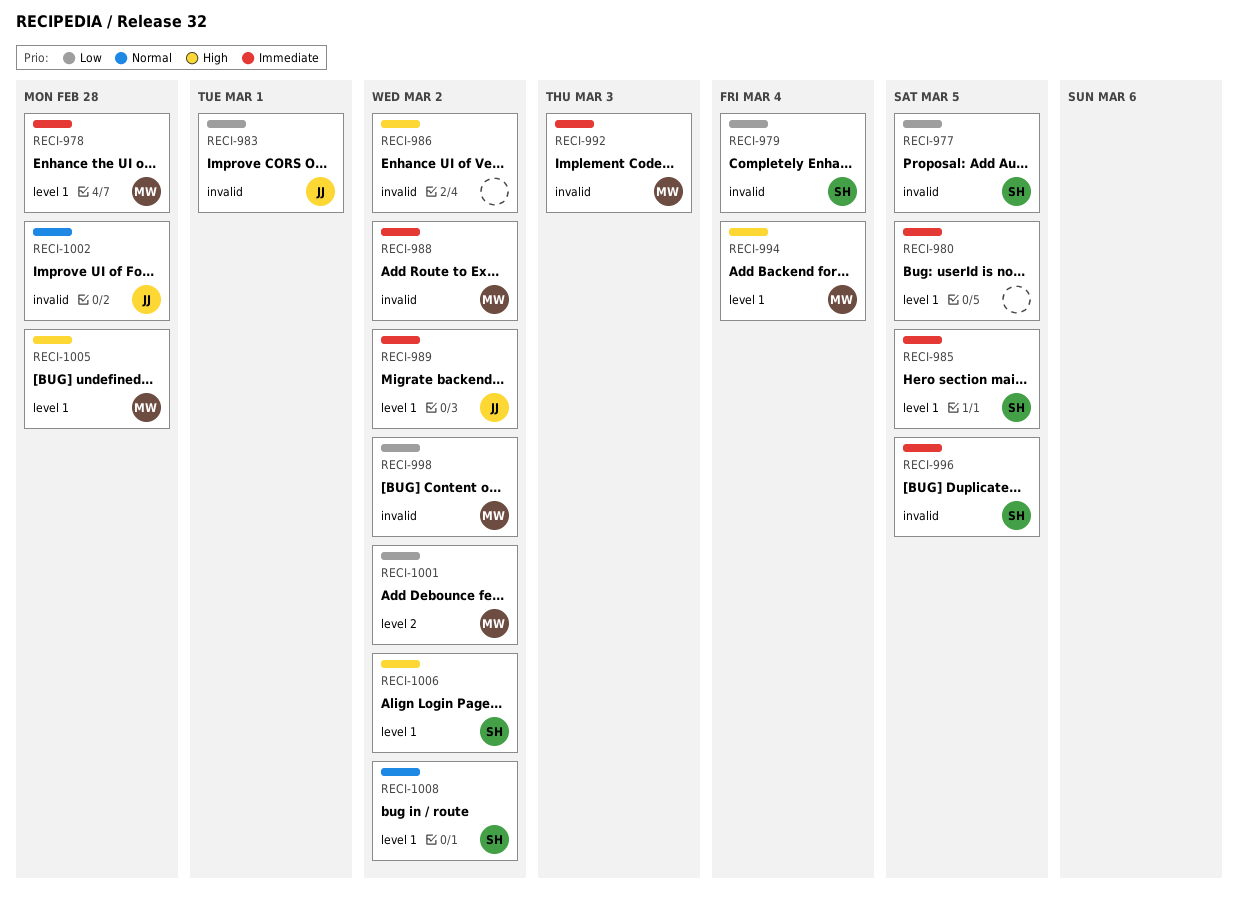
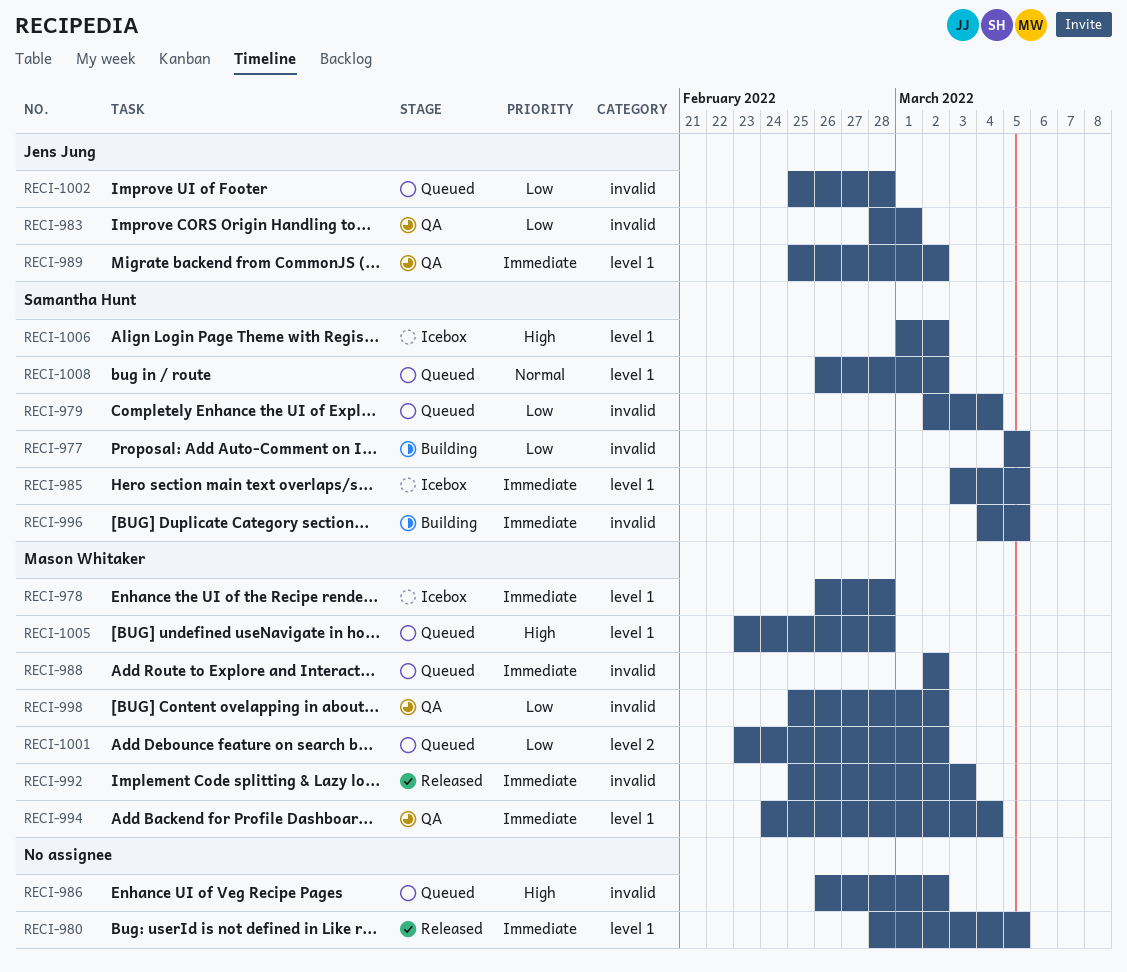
RECI-994, priority: High -> Immediate
RECI-1002, priority: Normal -> Low

